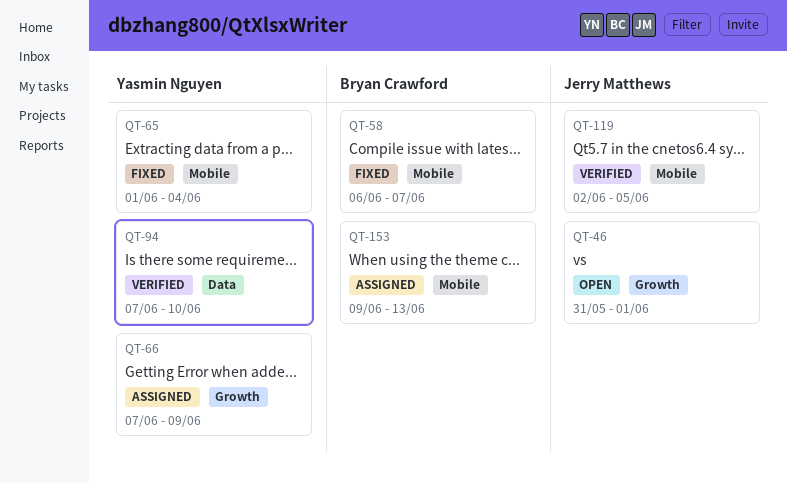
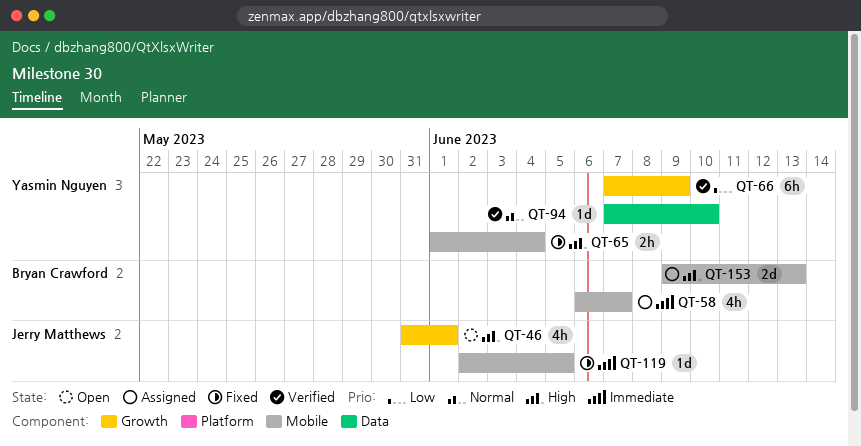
QT-58, status: Fixed -> Assigned
QT-66, status: Assigned -> Verified
QT-119, status: Verified -> Fixed

